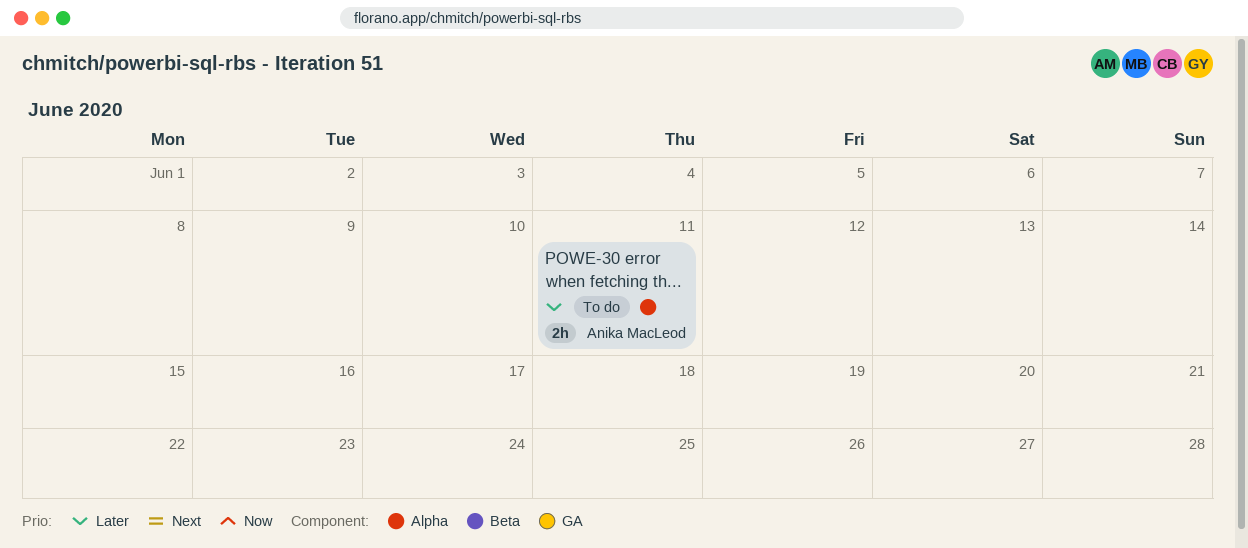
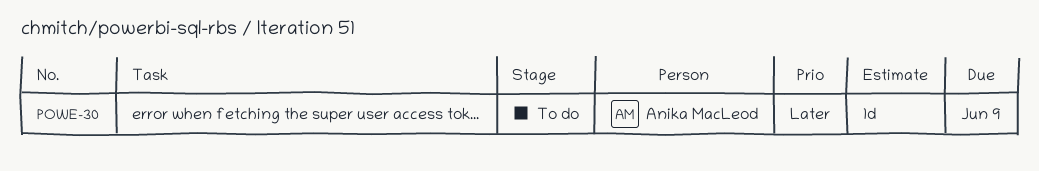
POWE-30, estimate: 2h -> 1d
POWE-30, due: Jun 11 -> Jun 9

